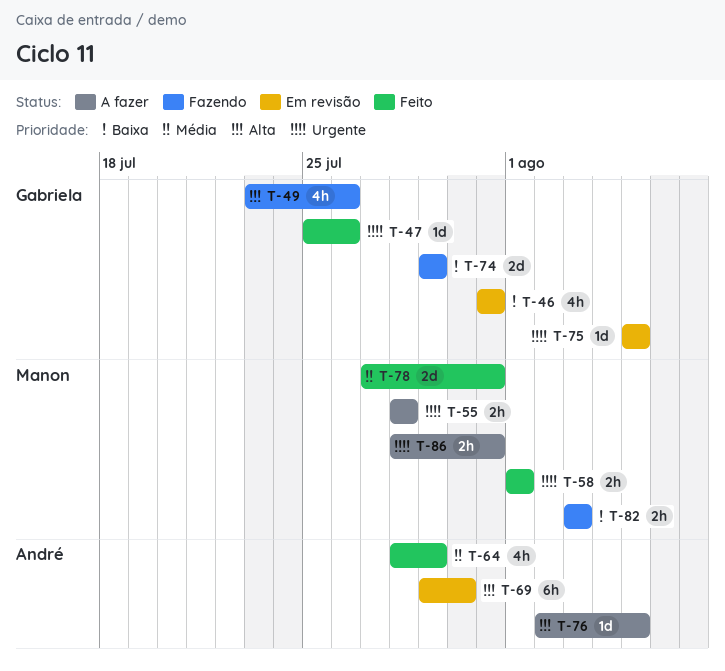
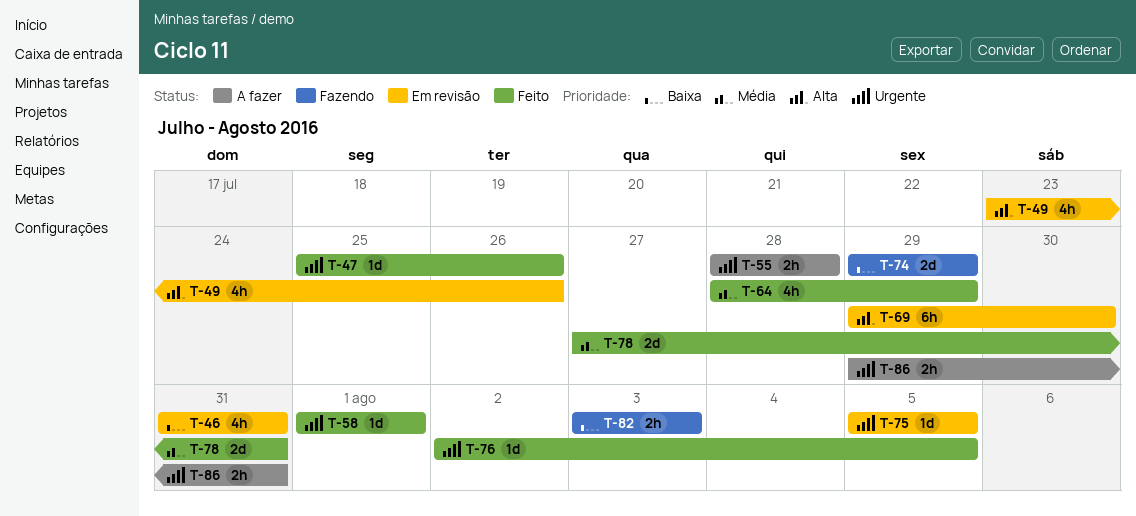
T-49, status: Fazendo -> Em revisão
T-58, estimate: 2h -> 1d
T-76, status: A fazer -> Feito
T-76, priority: Alta -> Urgente
T-86, start: Jul 28 -> Jul 29

